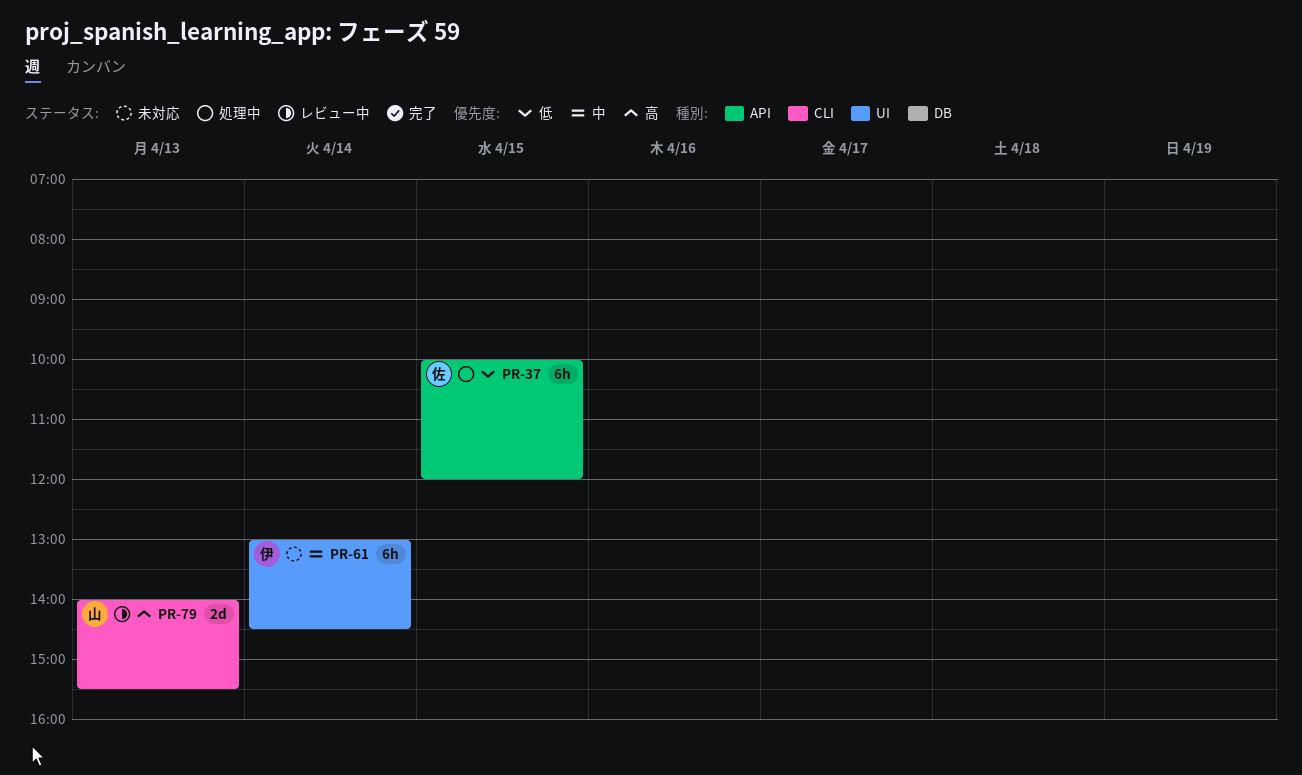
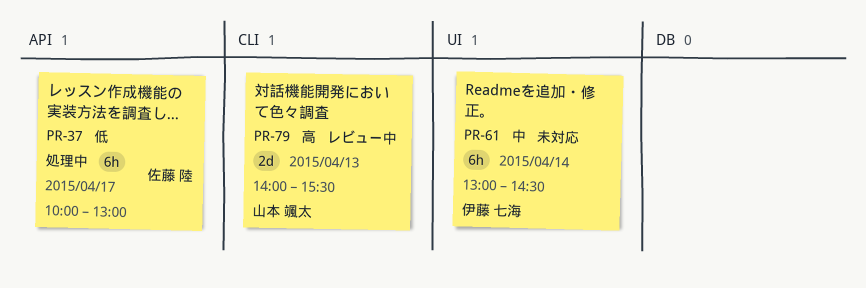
PR-37, day: Apr 15 -> Apr 17
PR-37, ends: 12:00 -> 13:00

